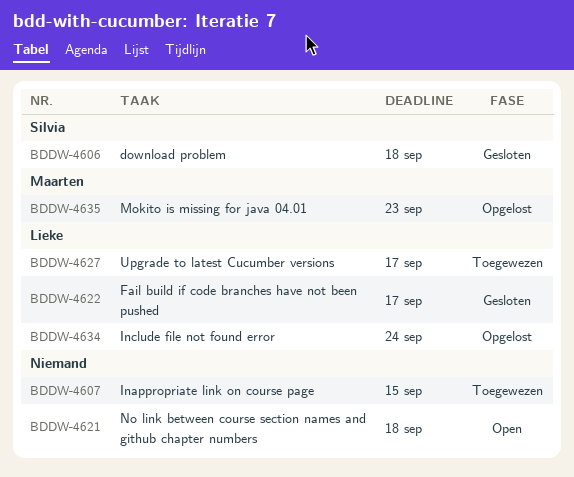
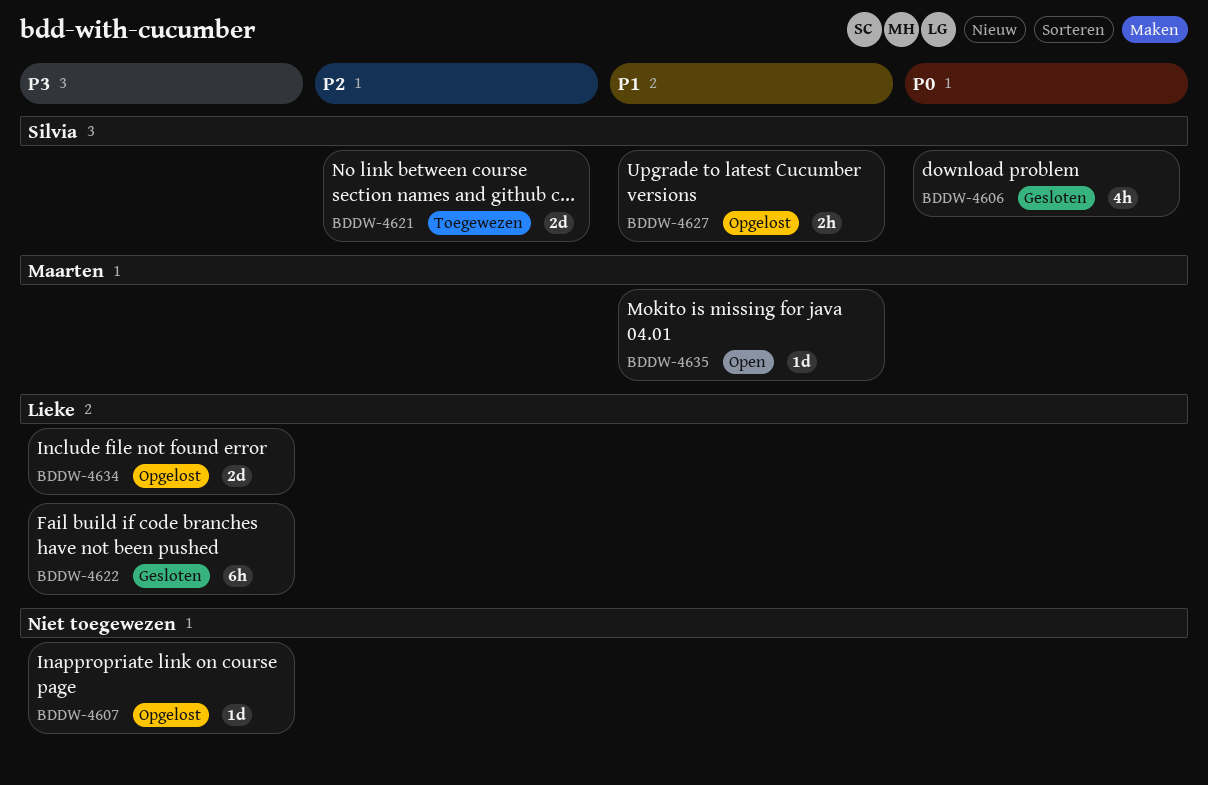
BDDW-4607, status: Toegewezen -> Opgelost
BDDW-4621, status: Open -> Toegewezen
BDDW-4621, owner: none -> Silvia
BDDW-4627, status: Toegewezen -> Opgelost
BDDW-4627, owner: Lieke -> Silvia
BDDW-4635, status: Opgelost -> Open

